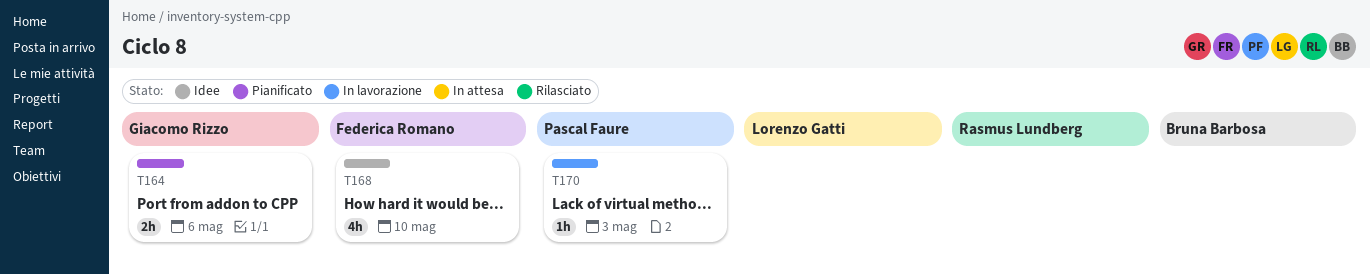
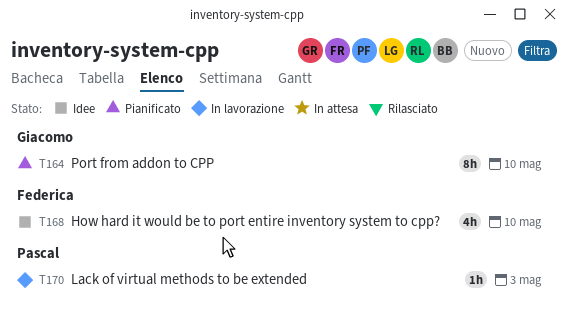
T164, estimate: 2h -> 8h
T164, due: May 6 -> May 10

